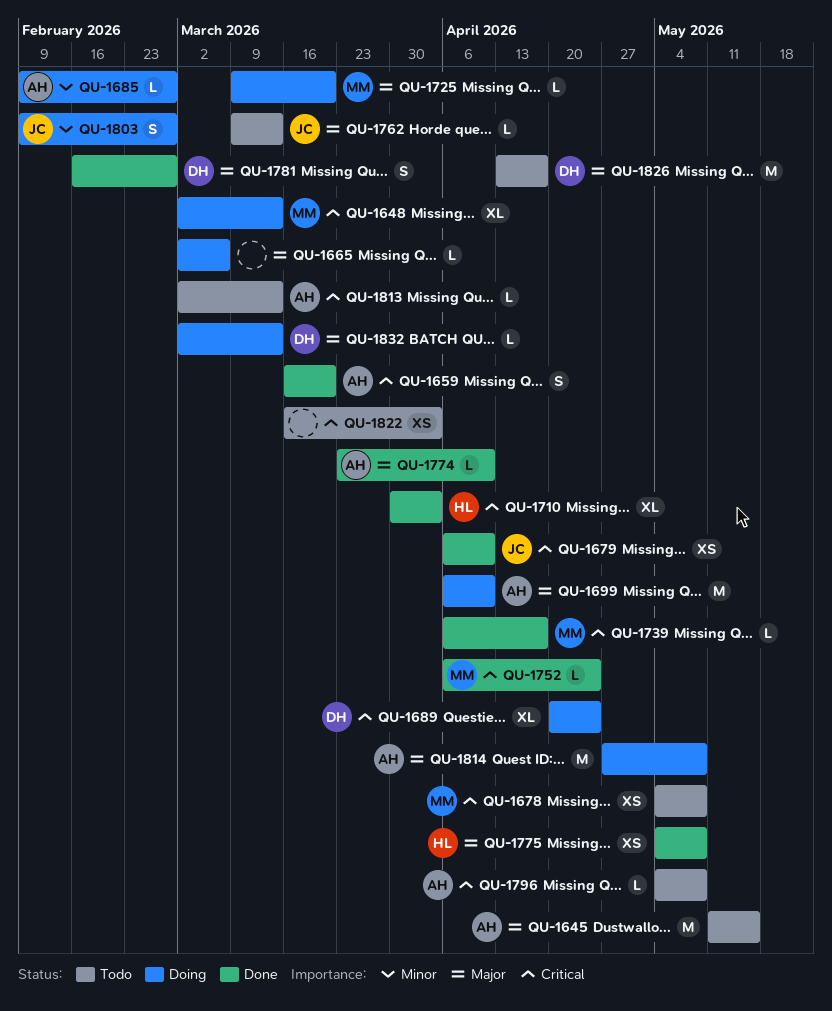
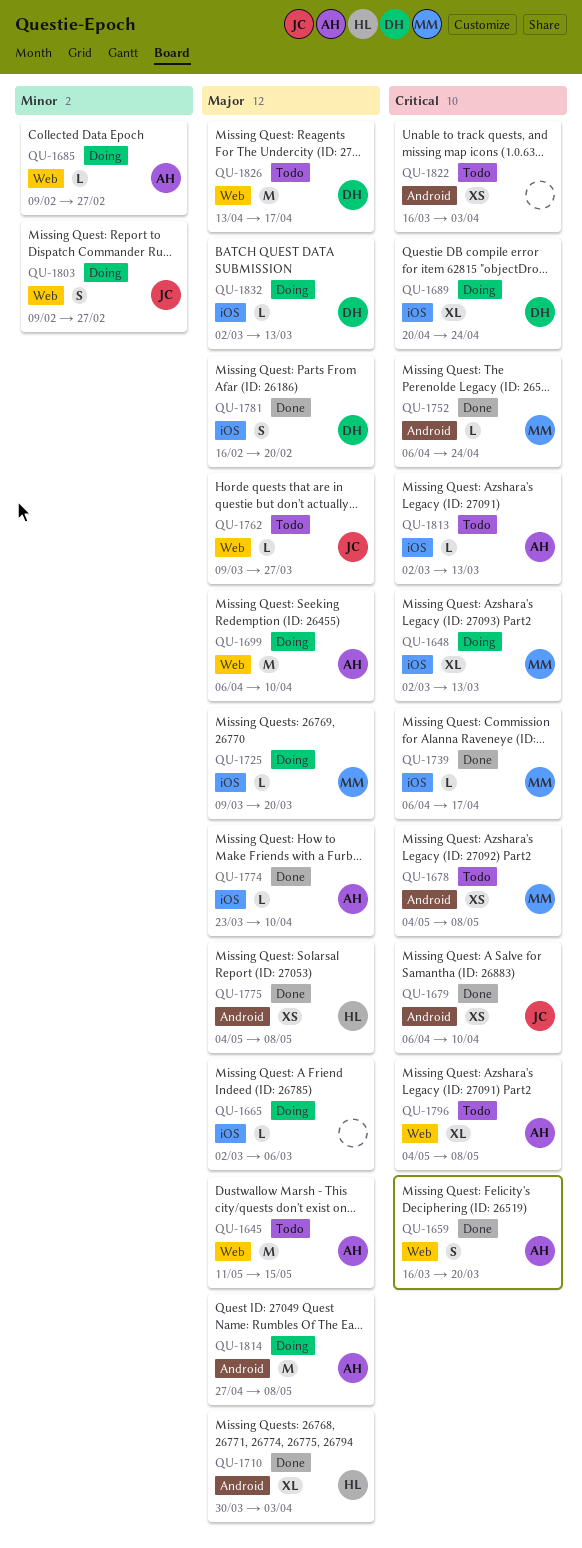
QU-1710, priority: Critical -> Major
QU-1762, due: Mar 13 -> Mar 27
QU-1781, due: Feb 27 -> Feb 20
QU-1796, estimate: L -> XL

